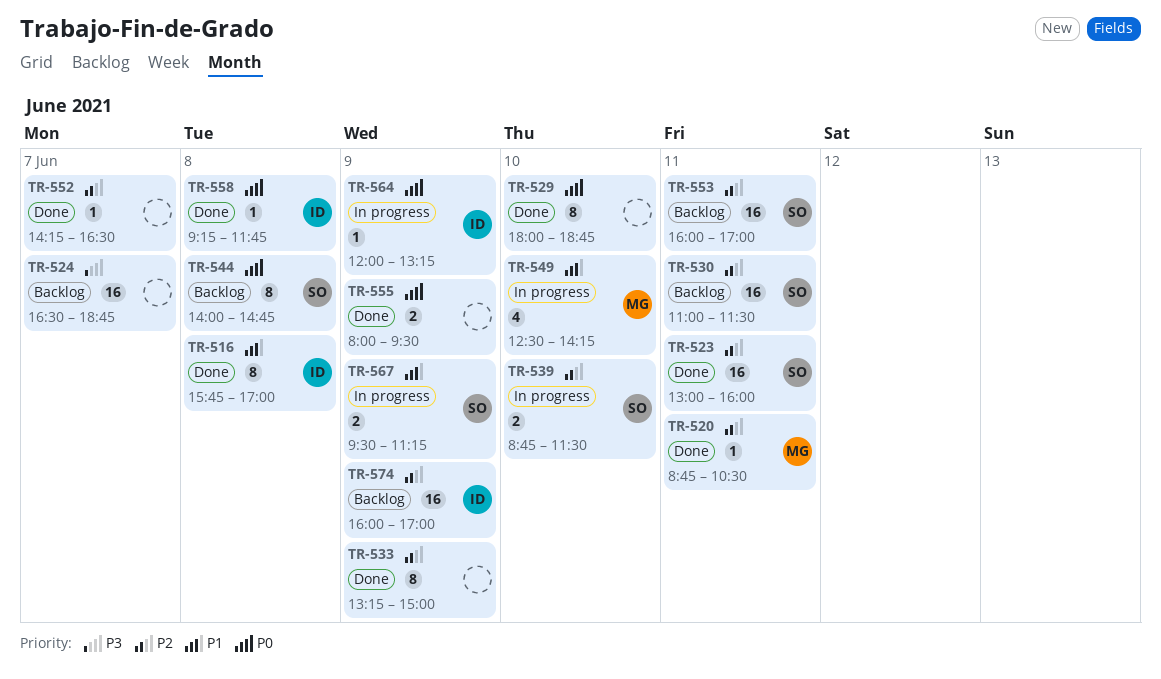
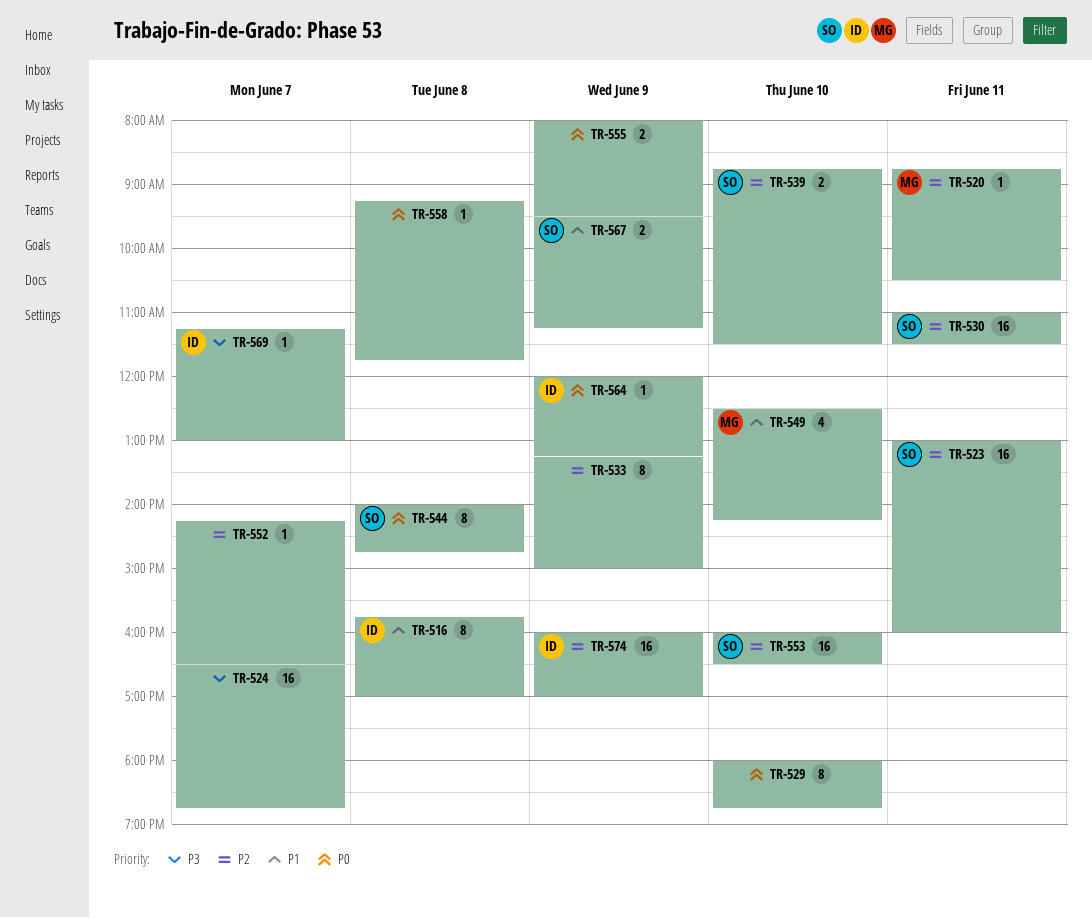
TR-553, day: Jun 11 -> Jun 10
TR-553, ends: 17:00 -> 16:30
TR-558, owner: ID -> none
TR-569: none -> present

